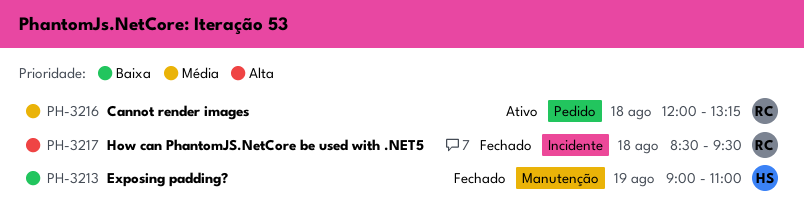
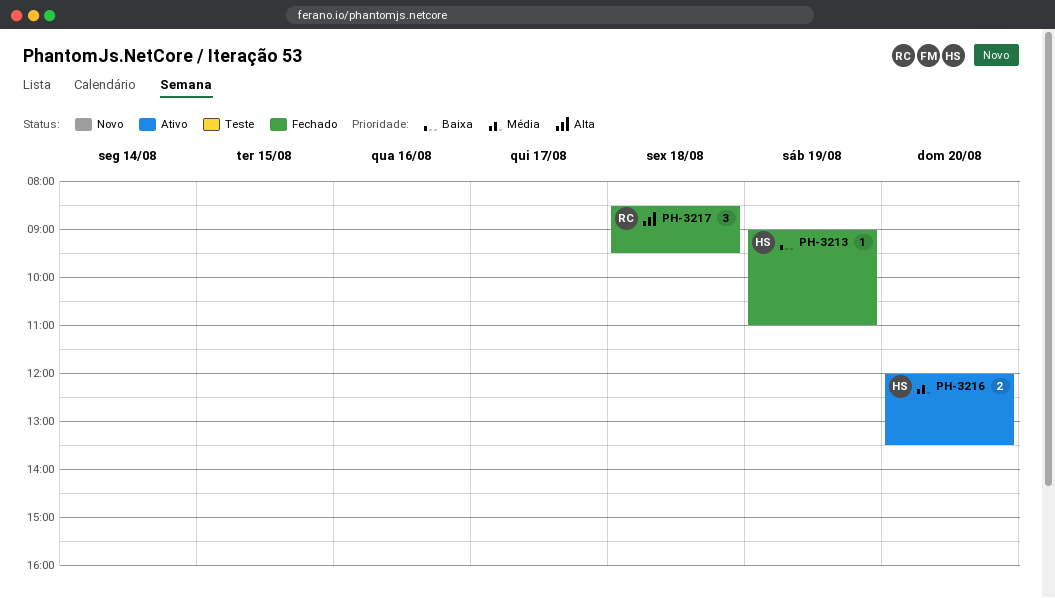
PH-3216, owner: RC -> HS
PH-3216, day: Aug 18 -> Aug 20
PH-3216, ends: 13:15 -> 13:30

